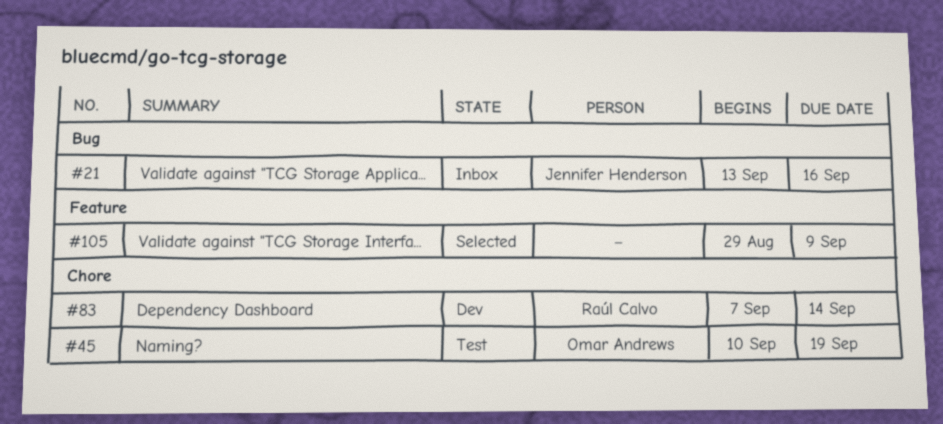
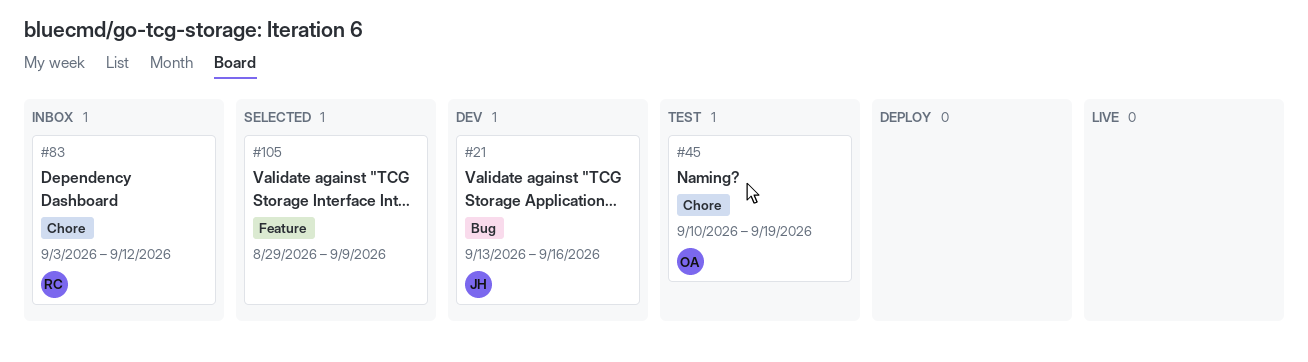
#21, status: Inbox -> Dev
#83, status: Dev -> Inbox
#83, start: Sep 7 -> Sep 3
#83, due: Sep 14 -> Sep 12

